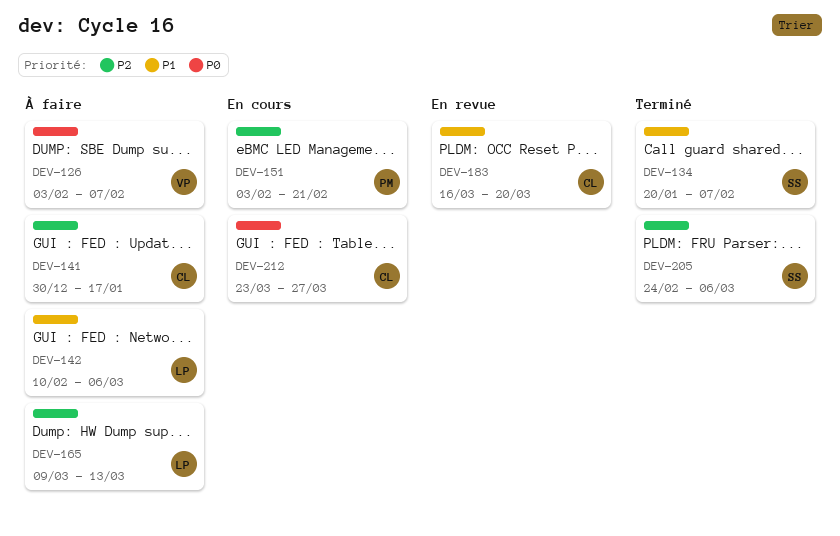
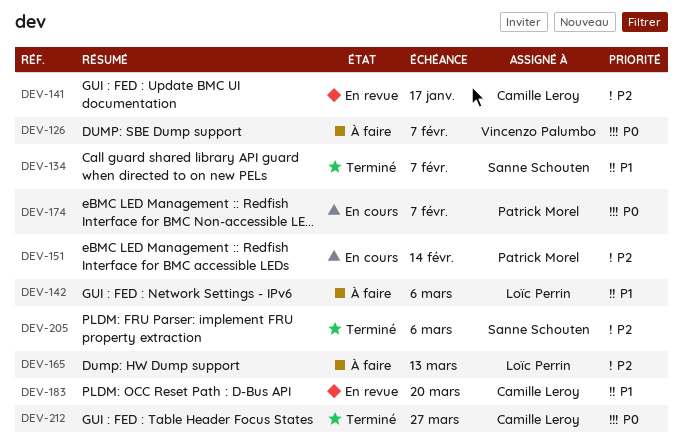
DEV-141, status: À faire -> En revue
DEV-151, due: Feb 21 -> Feb 14
DEV-174: none -> present
DEV-212, status: En cours -> Terminé

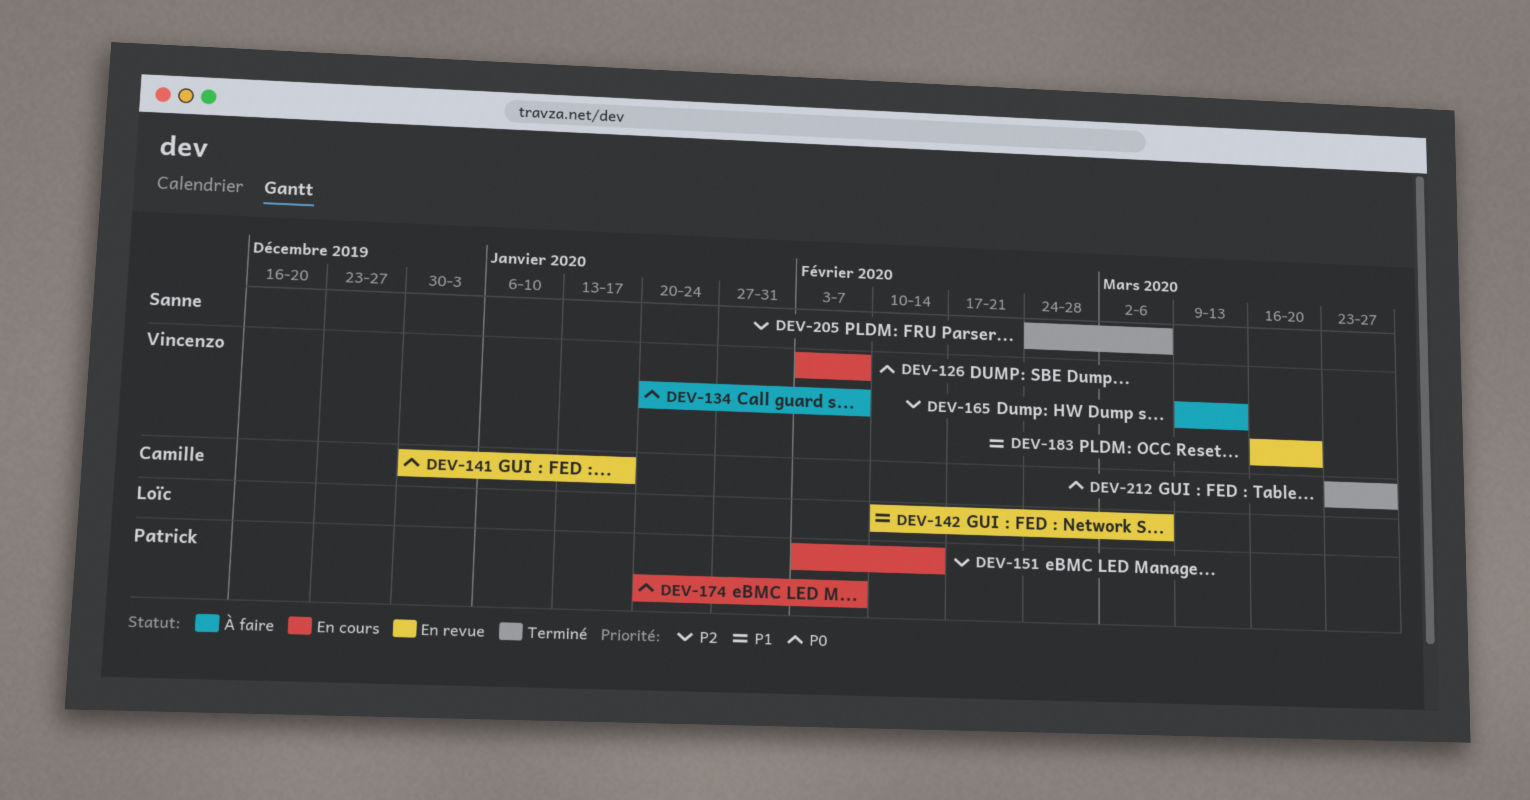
DEV-126, status: À faire -> En cours
DEV-134, status: Terminé -> À faire
DEV-134, owner: Sanne Schouten -> Vincenzo Palumbo
DEV-134, priority: P1 -> P0
DEV-141, priority: P2 -> P0
DEV-142, status: À faire -> En revue
DEV-165, owner: Loïc Perrin -> Vincenzo Palumbo
DEV-183, owner: Camille Leroy -> Vincenzo Palumbo

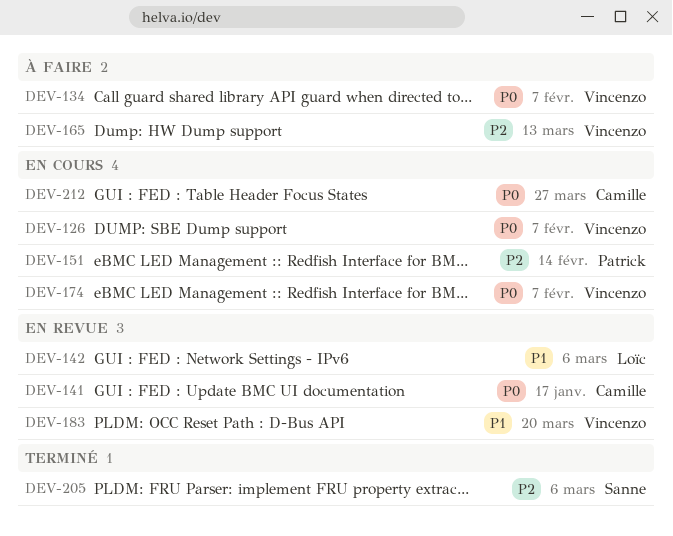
DEV-174, owner: Patrick -> Vincenzo
DEV-212, status: Terminé -> En cours

